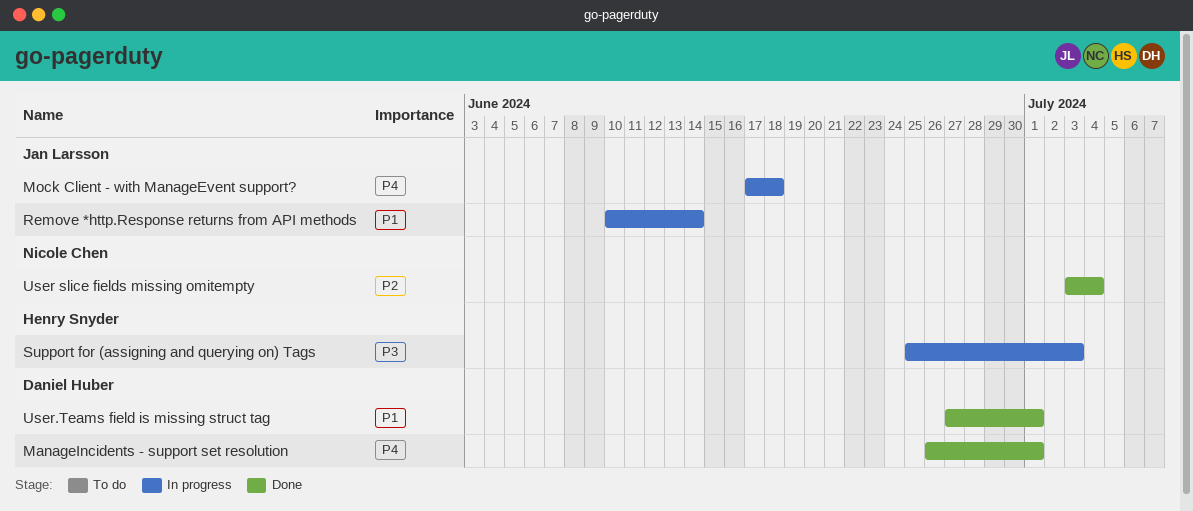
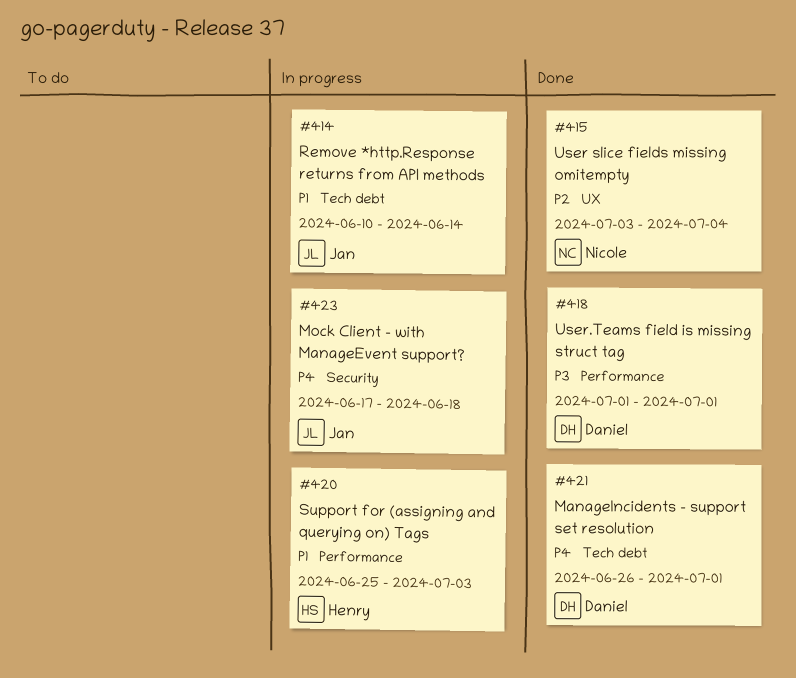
Support for (assigning and querying on) Tags, priority: P3 -> P1
User.Teams field is missing struct tag, priority: P1 -> P3
User.Teams field is missing struct tag, start: Jun 27 -> Jul 1

